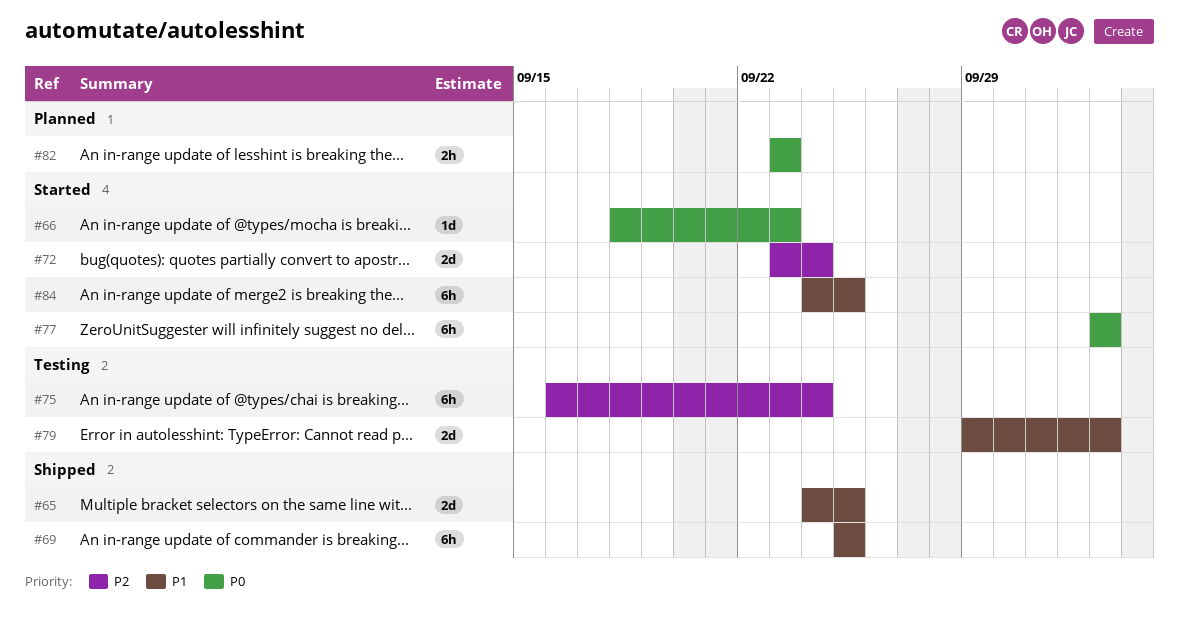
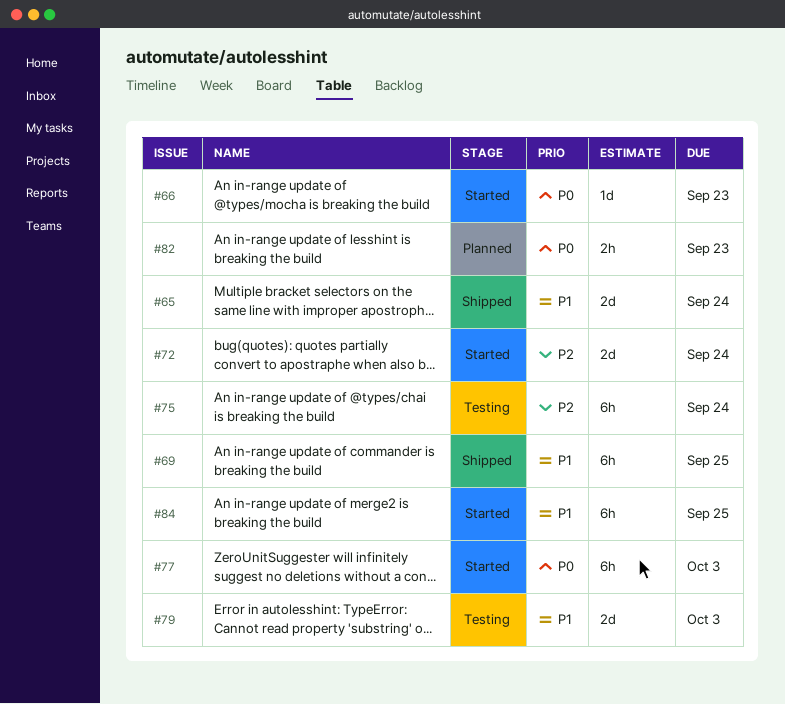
#65, due: Sep 25 -> Sep 24

